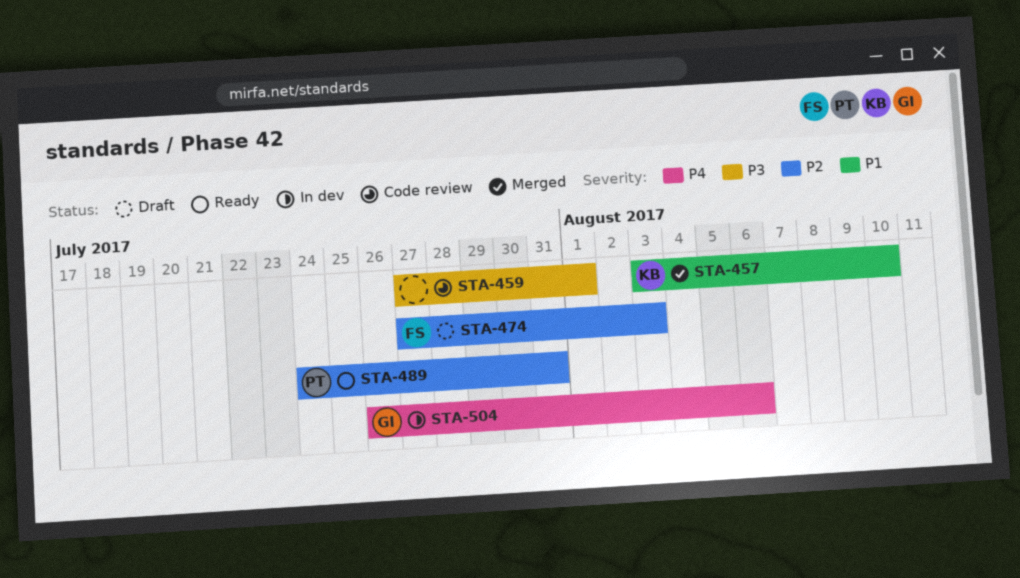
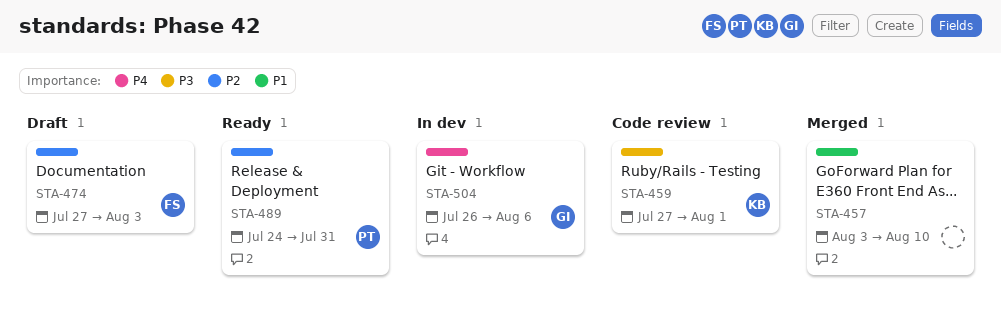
STA-457, owner: KB -> none
STA-459, owner: none -> KB

